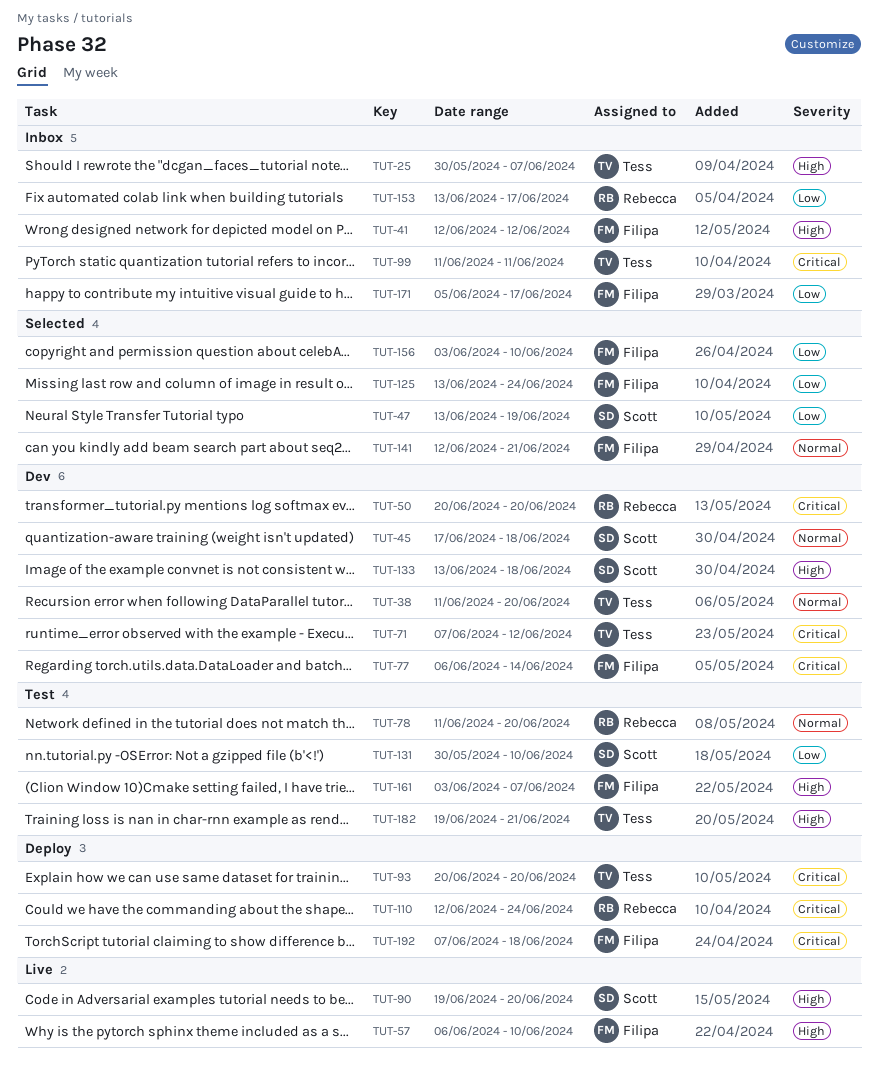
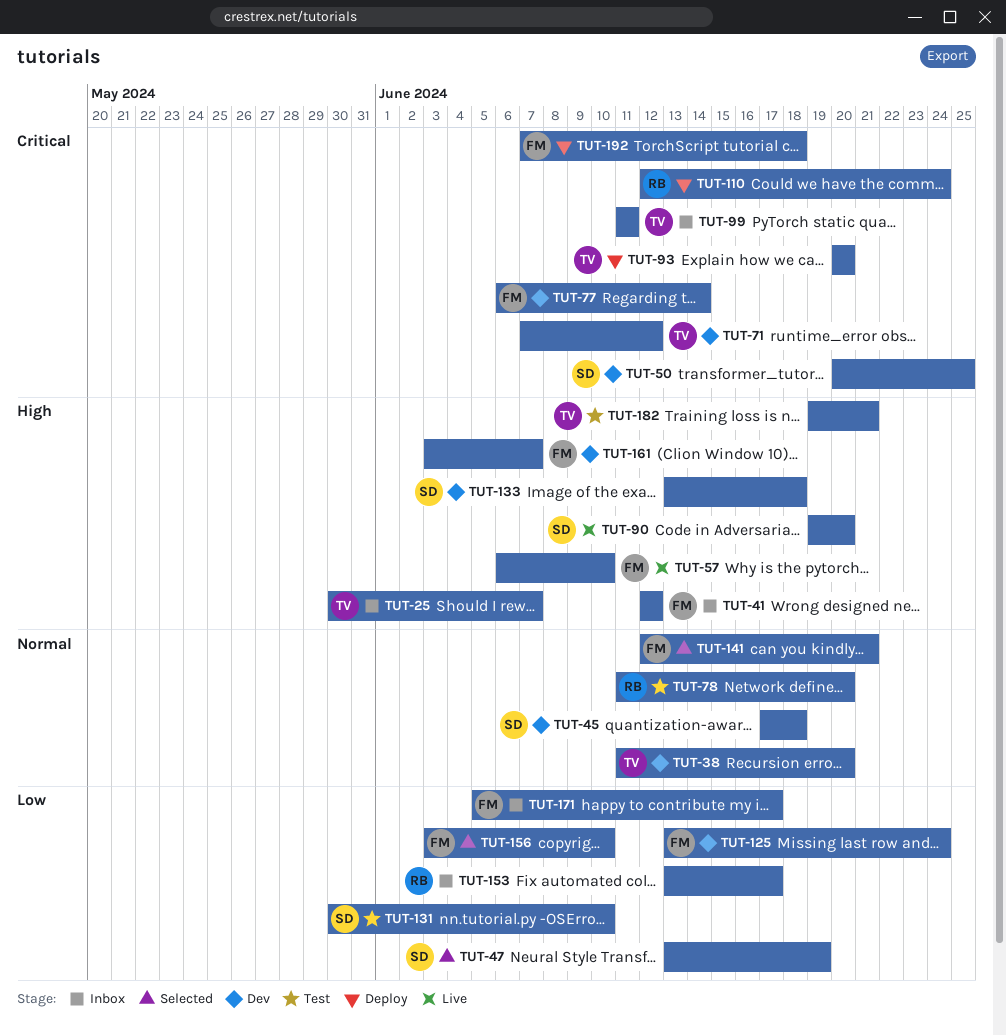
TUT-50, owner: Rebecca -> Scott
TUT-50, due: Jun 20 -> Jun 25
TUT-125, status: Selected -> Dev
TUT-161, status: Test -> Dev

